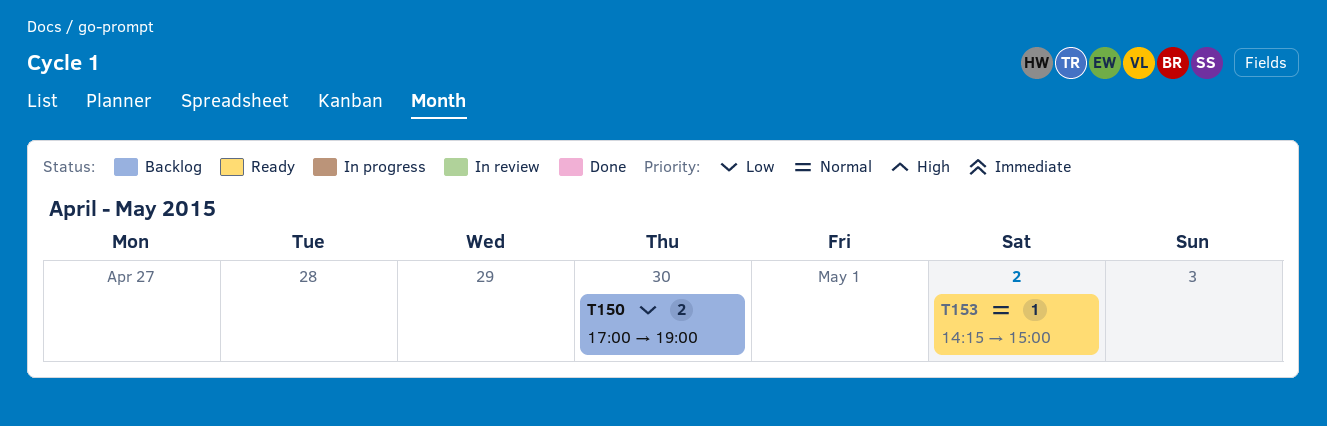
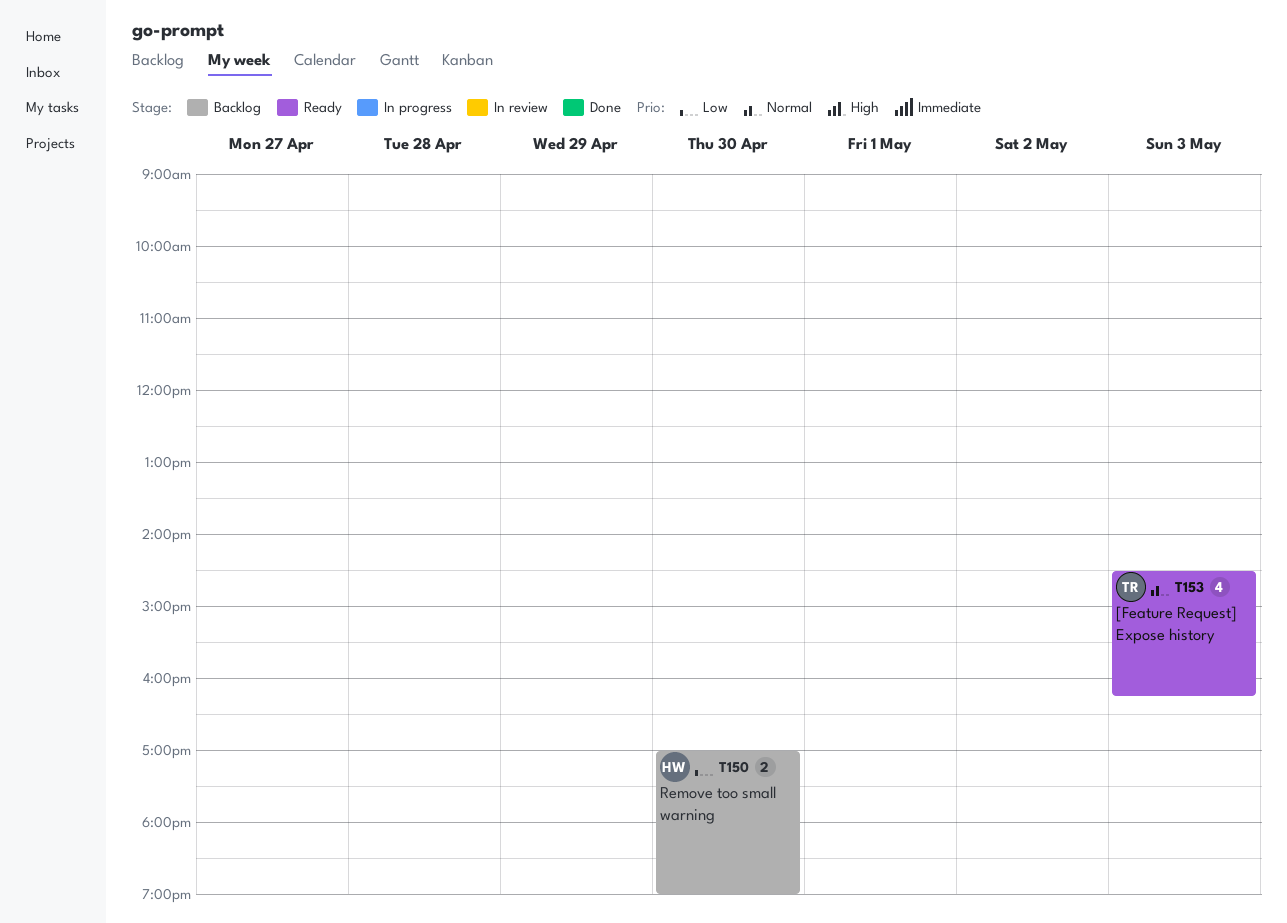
T153, estimate: 1 -> 4
T153, day: May 2 -> May 3
T153, begins: 14:15 -> 14:30
T153, ends: 15:00 -> 16:15

